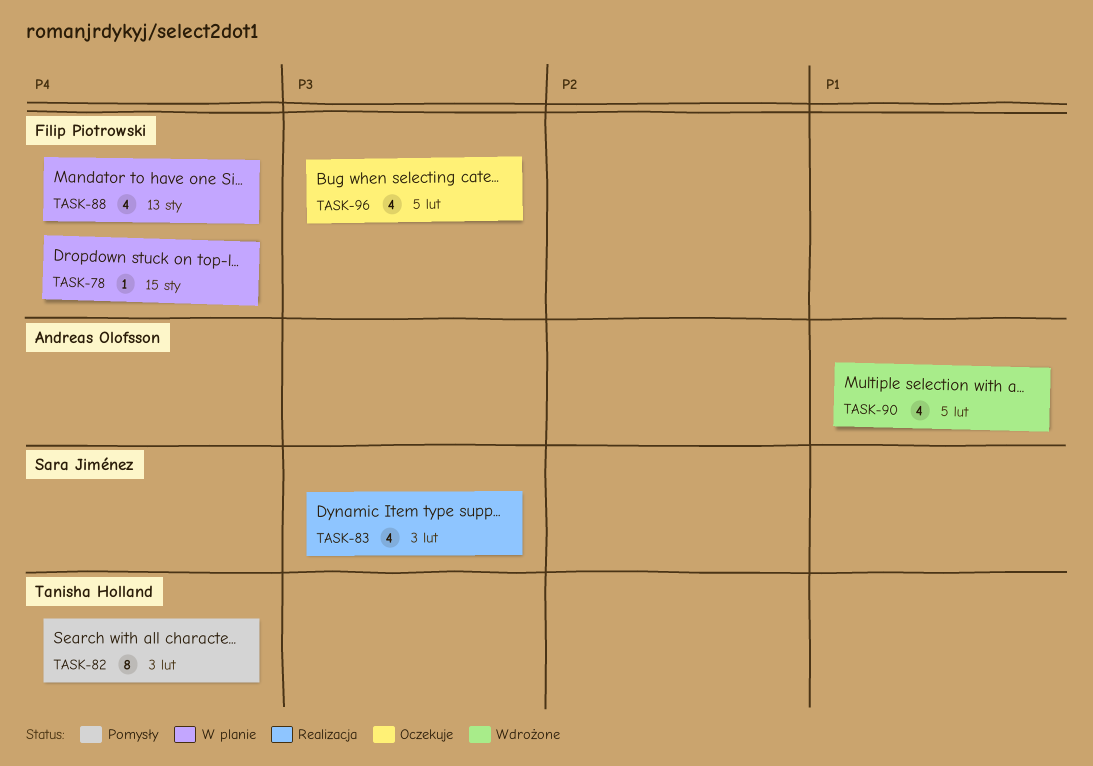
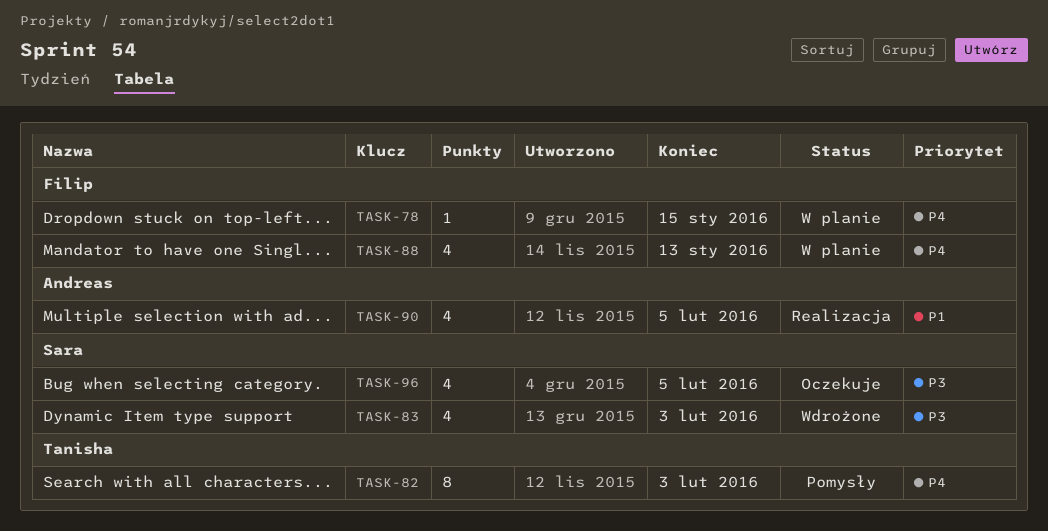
TASK-83, status: Realizacja -> Wdrożone
TASK-90, status: Wdrożone -> Realizacja
TASK-96, owner: Filip Piotrowski -> Sara Jiménez

